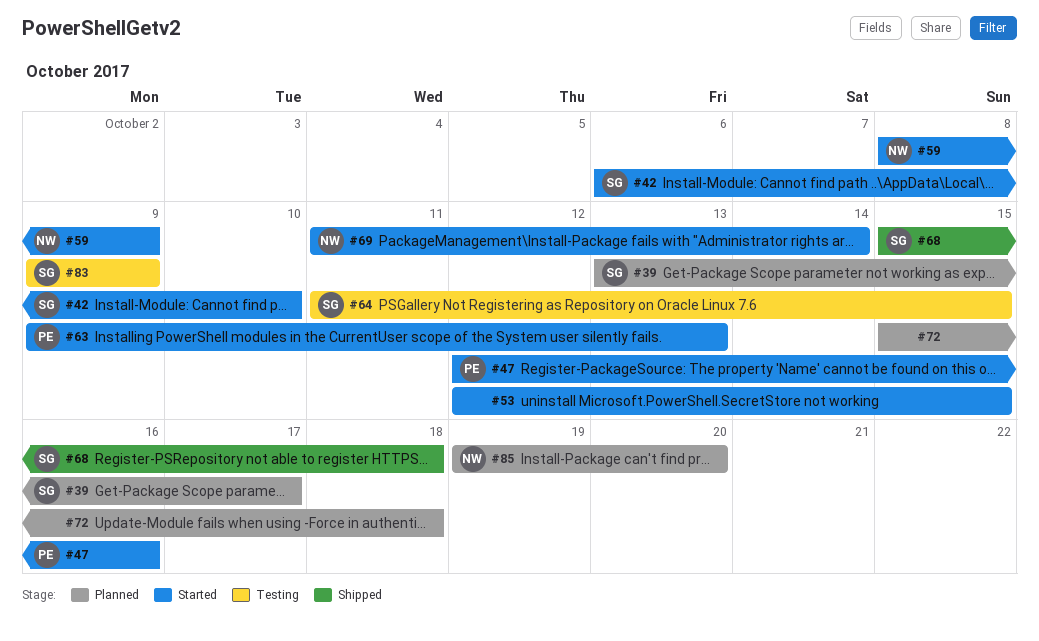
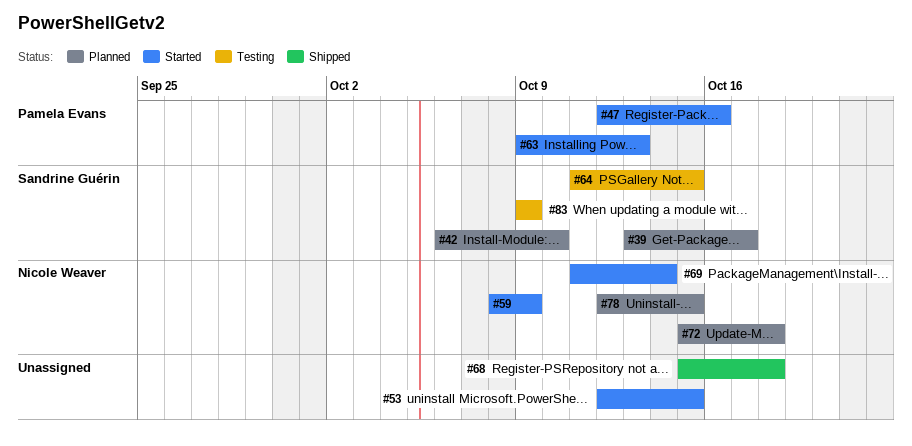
#42, status: Started -> Planned
#68, owner: Sandrine Guérin -> none
#72, owner: none -> Nicole Weaver
#78: none -> present
#85: present -> none

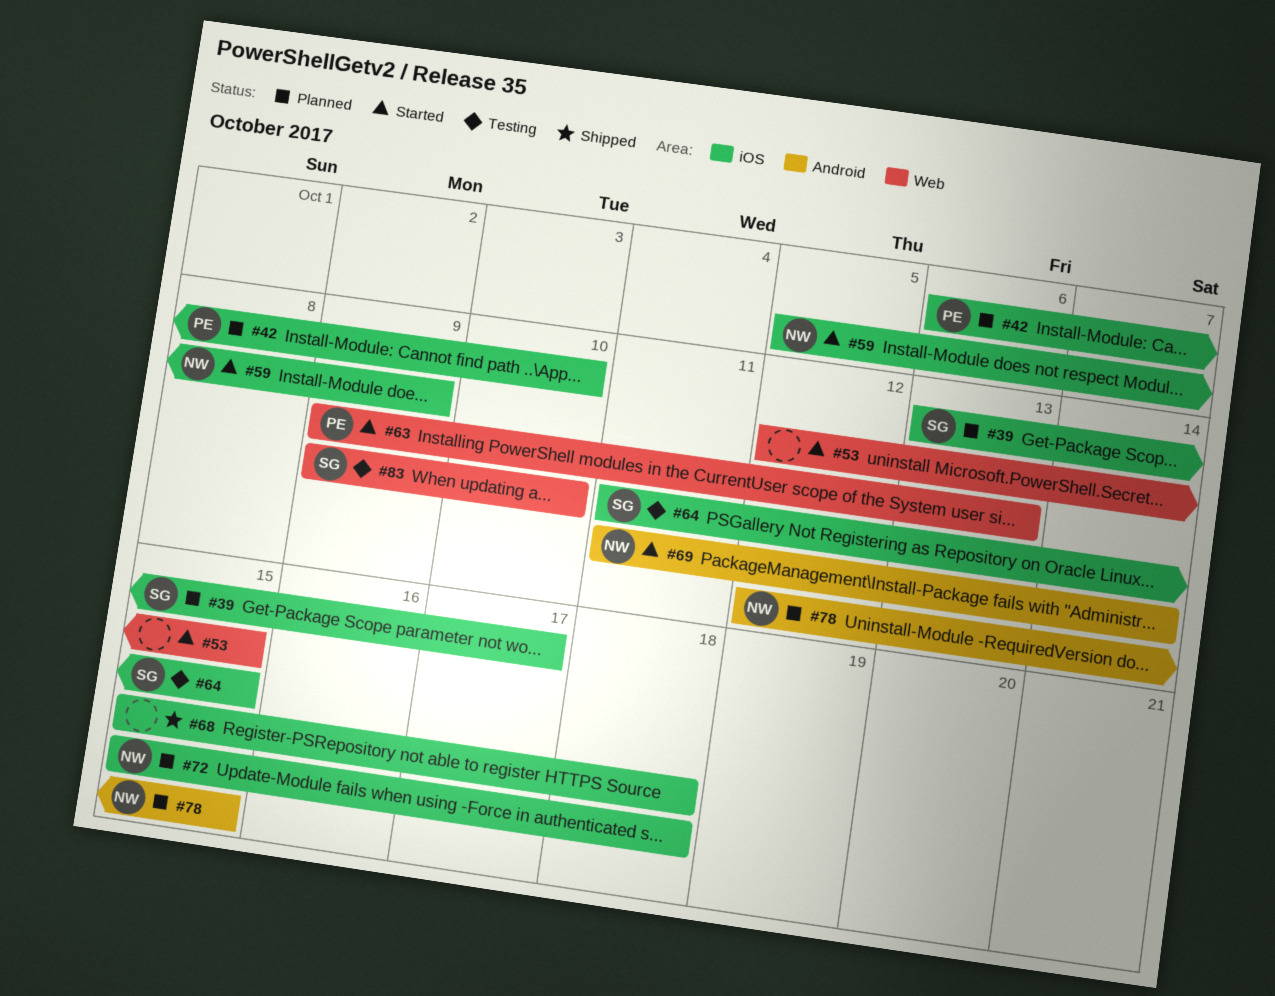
#42, owner: Sandrine Guérin -> Pamela Evans
#47: present -> none
#59, start: Oct 8 -> Oct 5
#83, due: Oct 9 -> Oct 10

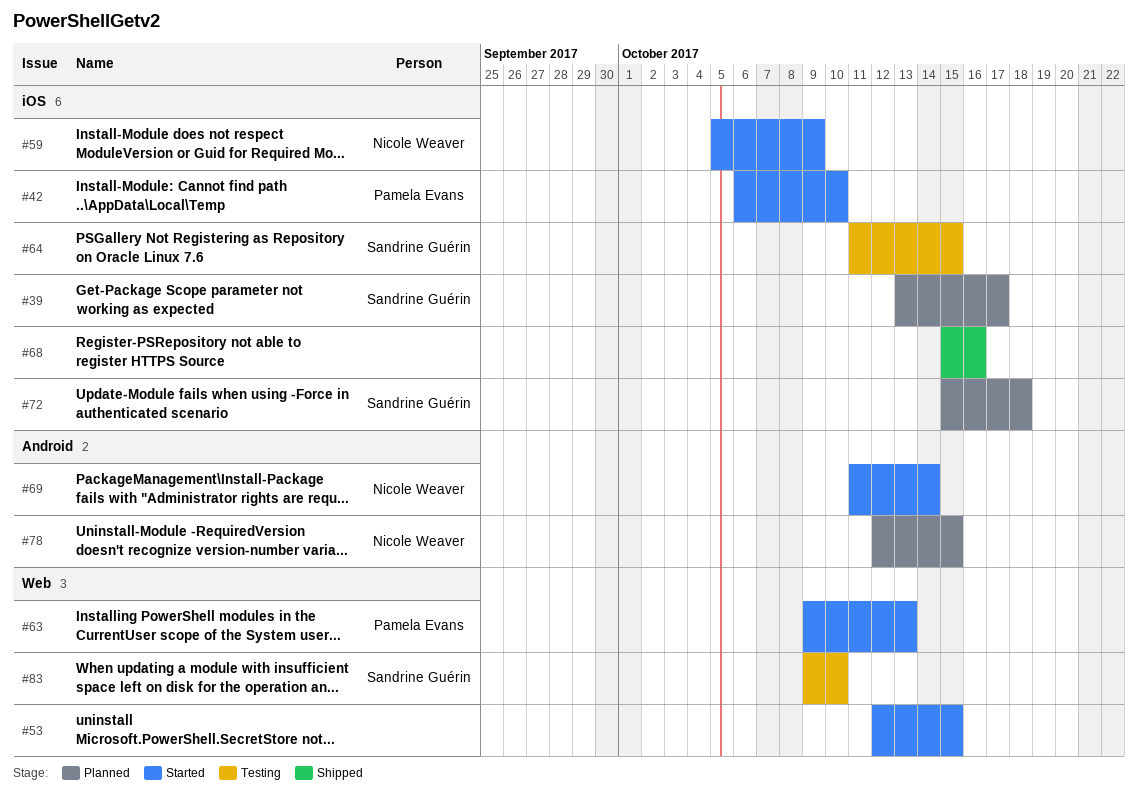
#42, status: Planned -> Started
#68, due: Oct 18 -> Oct 16
#72, owner: Nicole Weaver -> Sandrine Guérin

